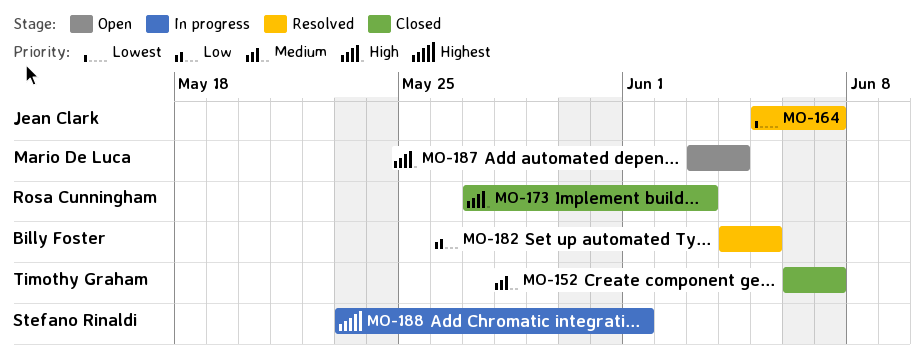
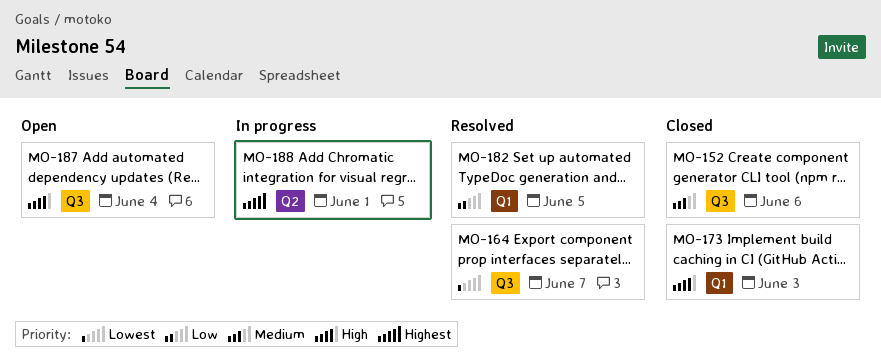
MO-152, due: Jun 7 -> Jun 6

